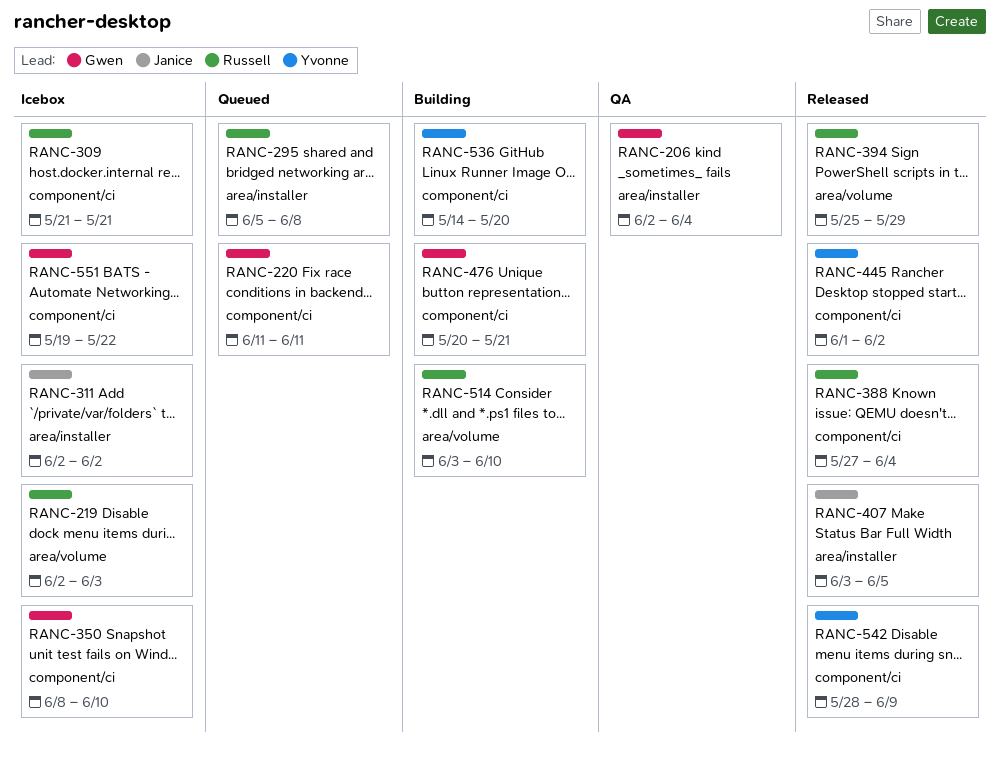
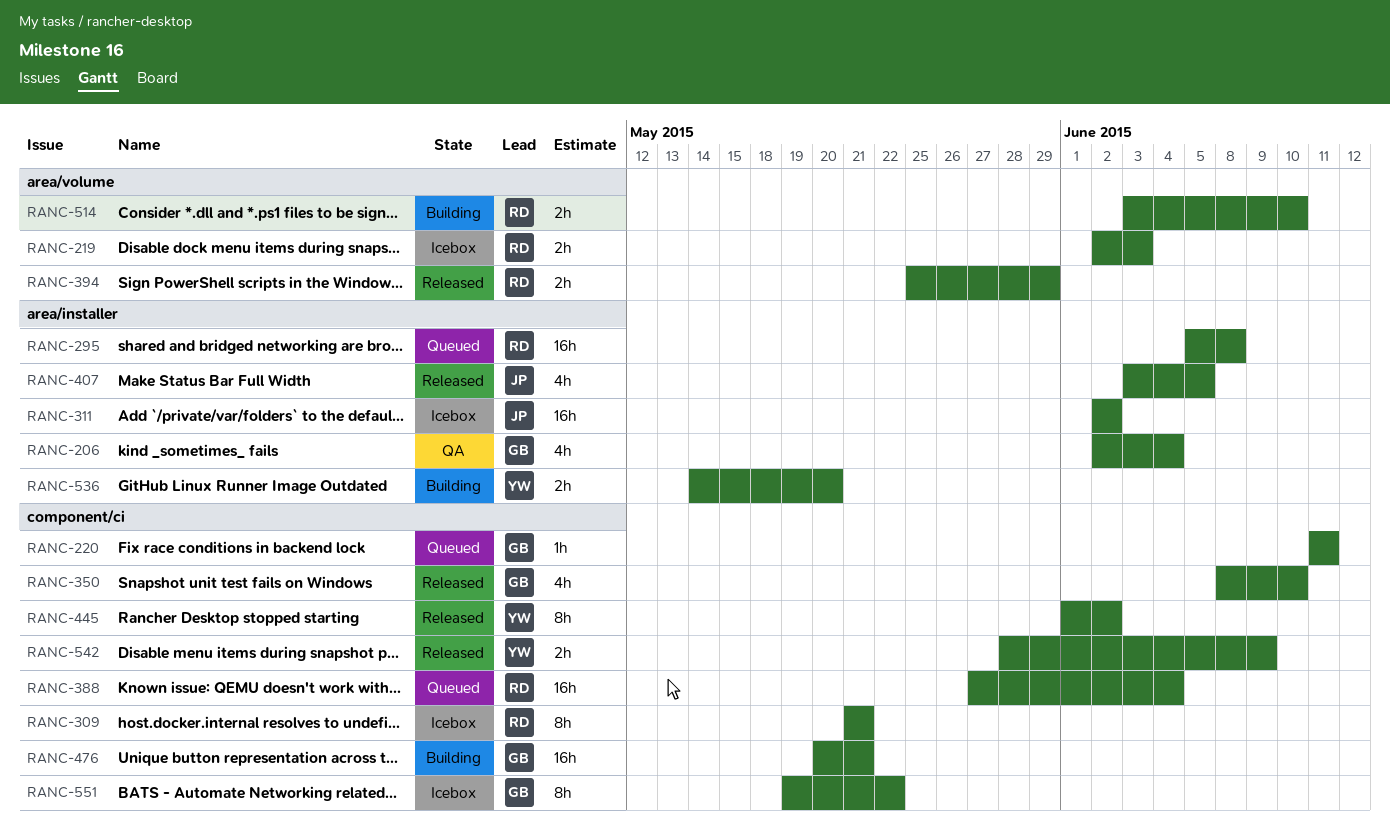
RANC-350, status: Icebox -> Released
RANC-388, status: Released -> Queued
RANC-536, label: component/ci -> area/installer

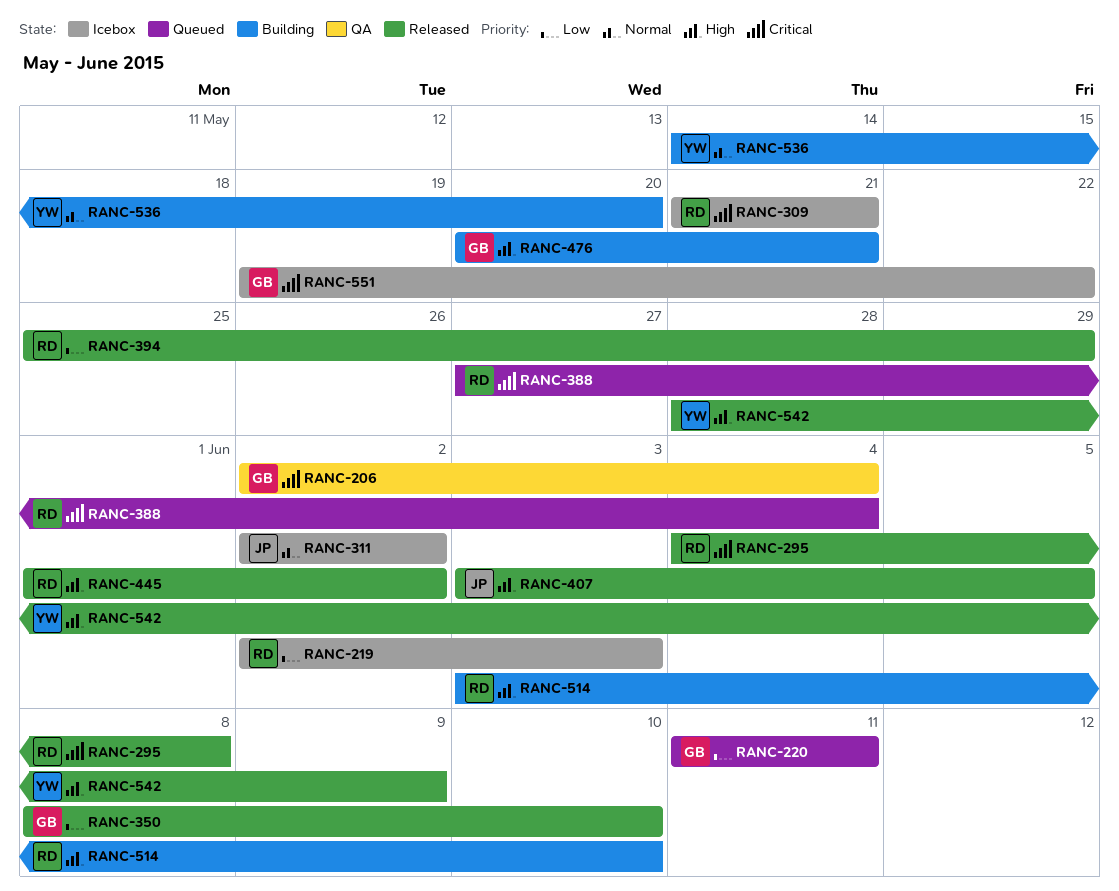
RANC-295, status: Queued -> Released
RANC-295, start: Jun 5 -> Jun 4
RANC-445, owner: YW -> RD

